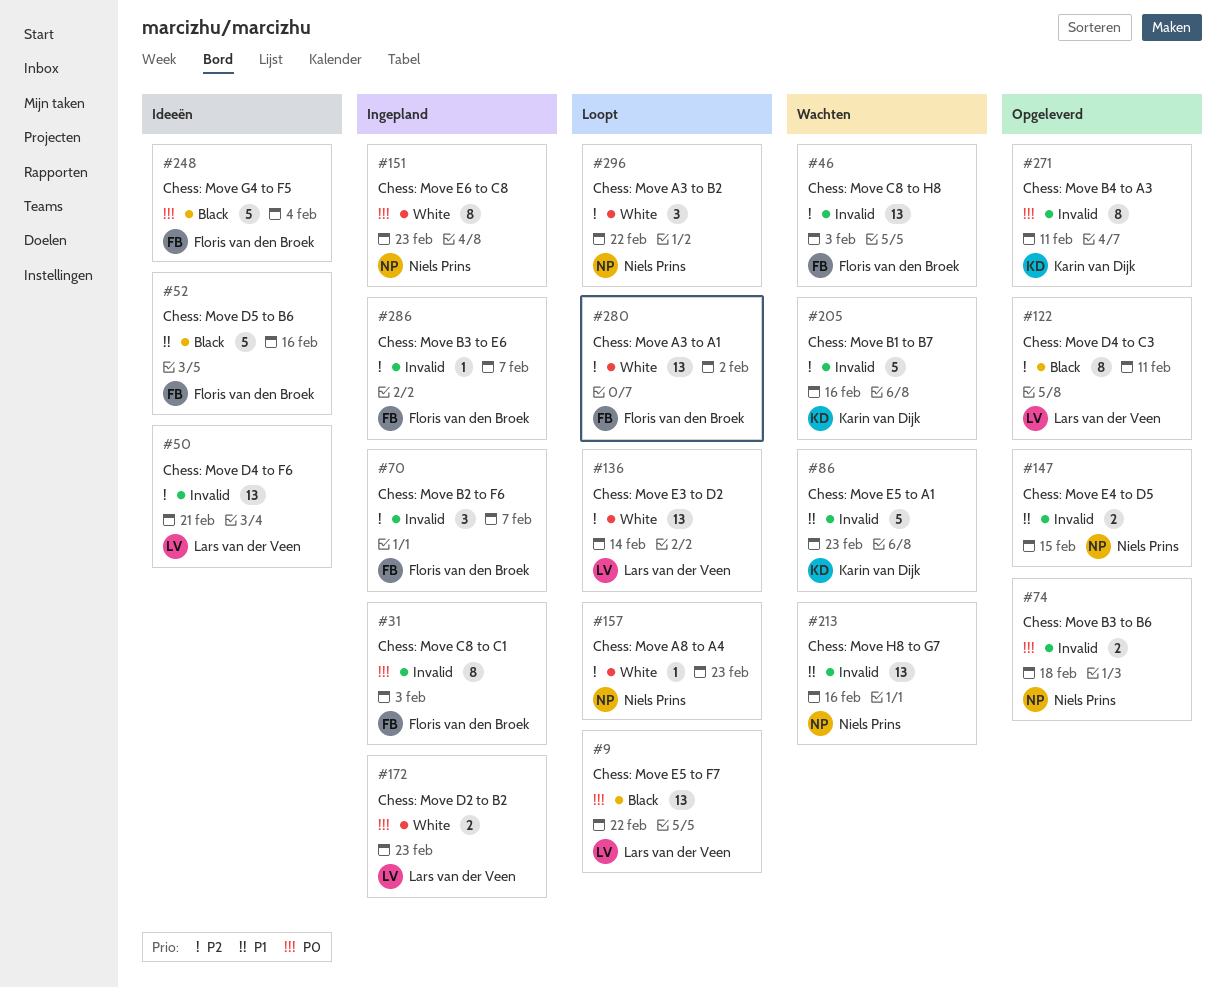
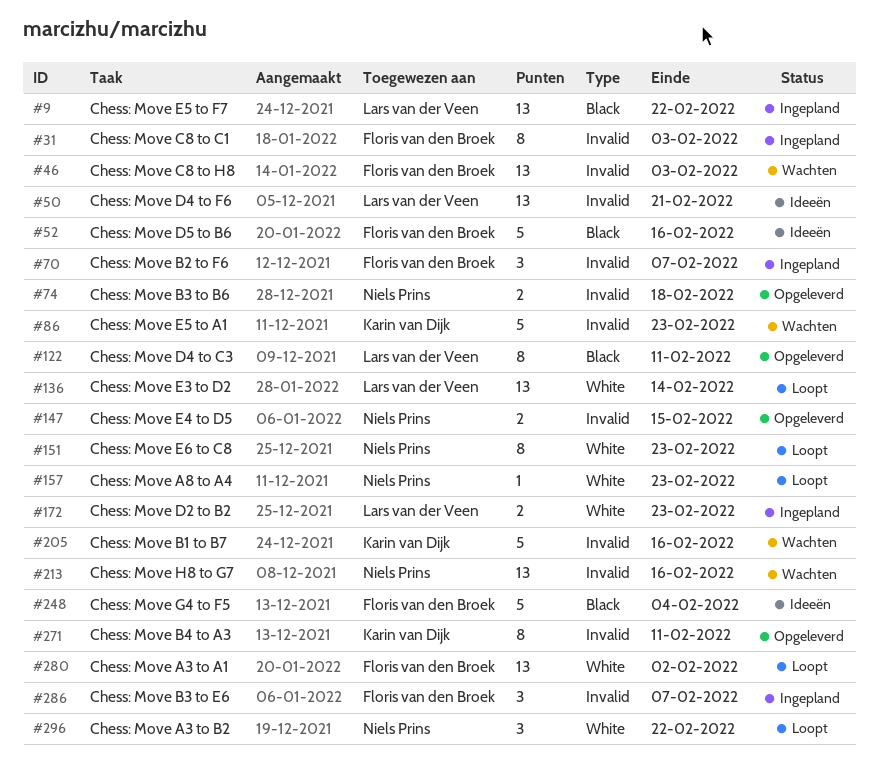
#9, status: Loopt -> Ingepland
#151, status: Ingepland -> Loopt
#286, estimate: 1 -> 3

